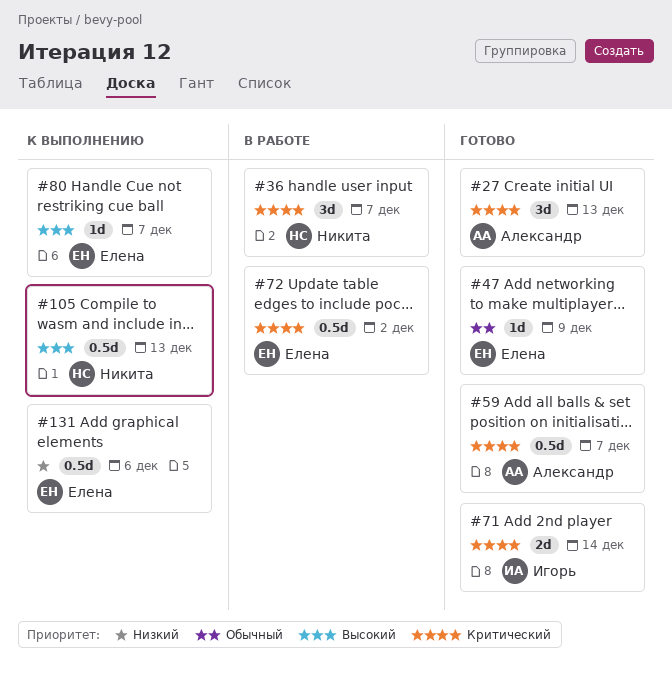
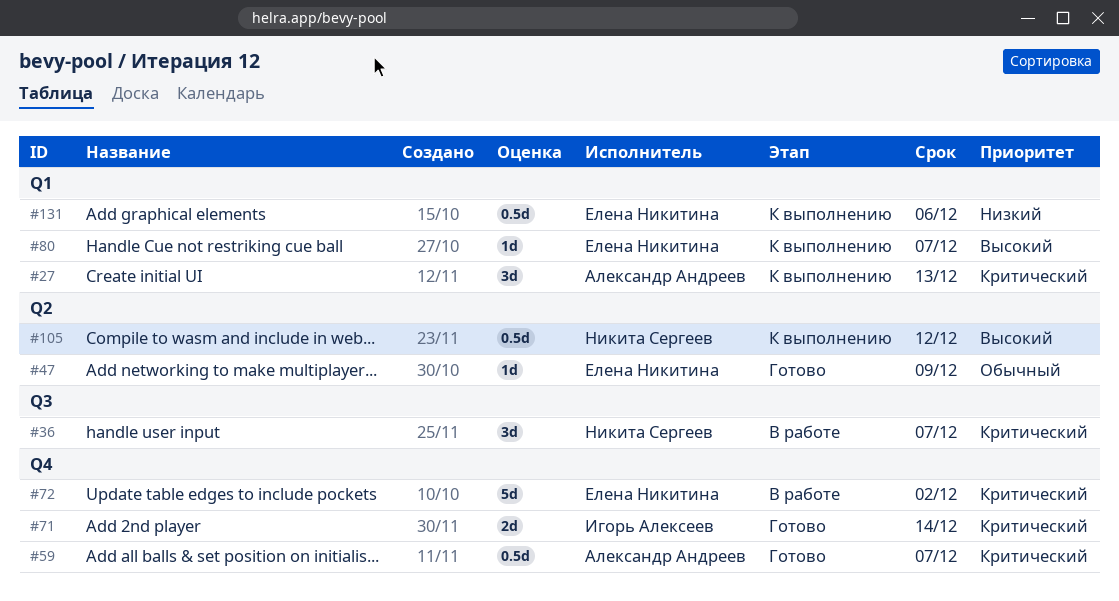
#27, status: Готово -> К выполнению
#72, estimate: 0.5d -> 5d
#105, due: Dec 13 -> Dec 12

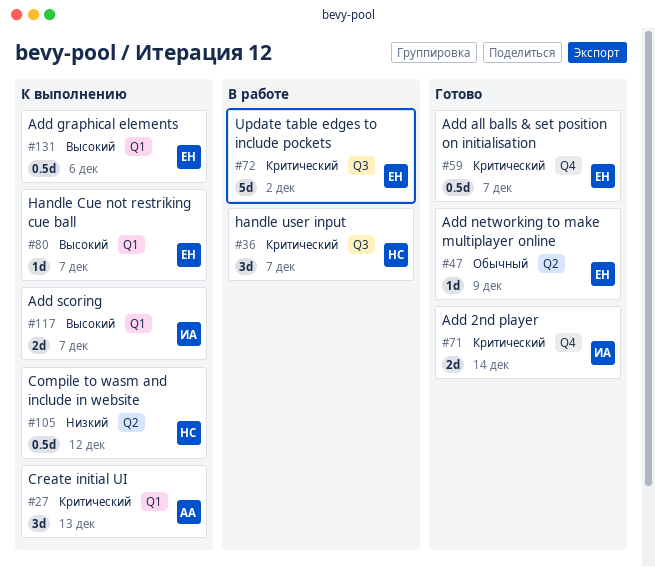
#59, owner: Александр Андреев -> Елена Никитина
#72, label: Q4 -> Q3
#105, priority: Высокий -> Низкий
#117: none -> present
#131, priority: Низкий -> Высокий

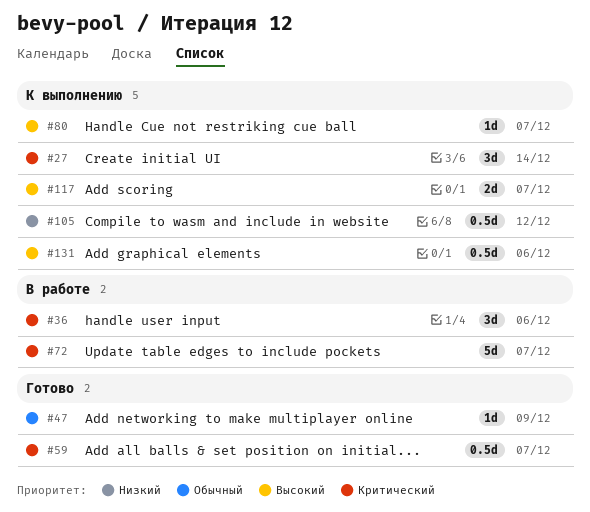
#27, due: Dec 13 -> Dec 14
#36, due: Dec 7 -> Dec 6
#71: present -> none
#72, due: Dec 2 -> Dec 7

